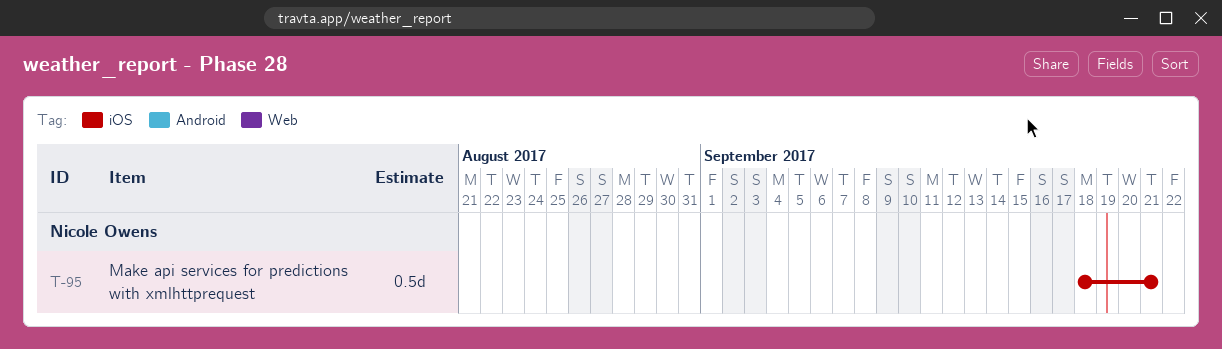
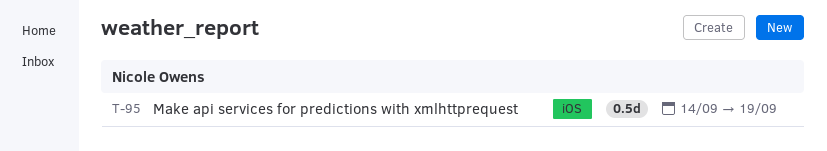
T-95, start: Sep 18 -> Sep 14
T-95, due: Sep 21 -> Sep 19

